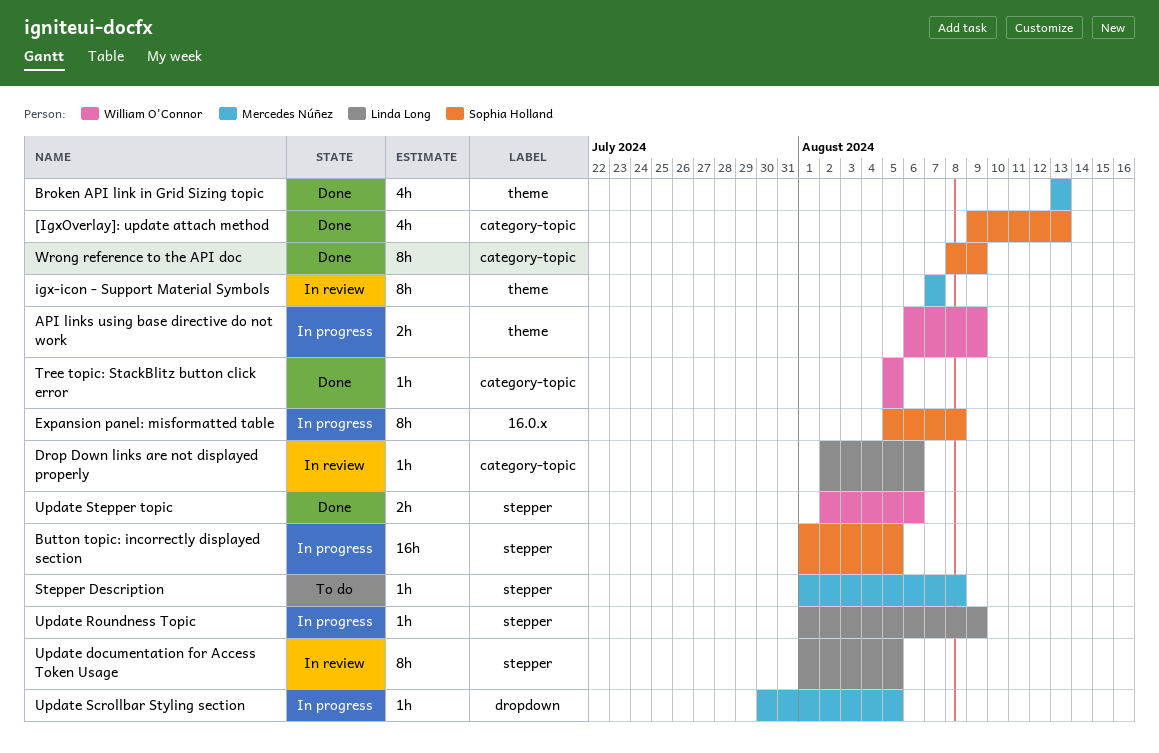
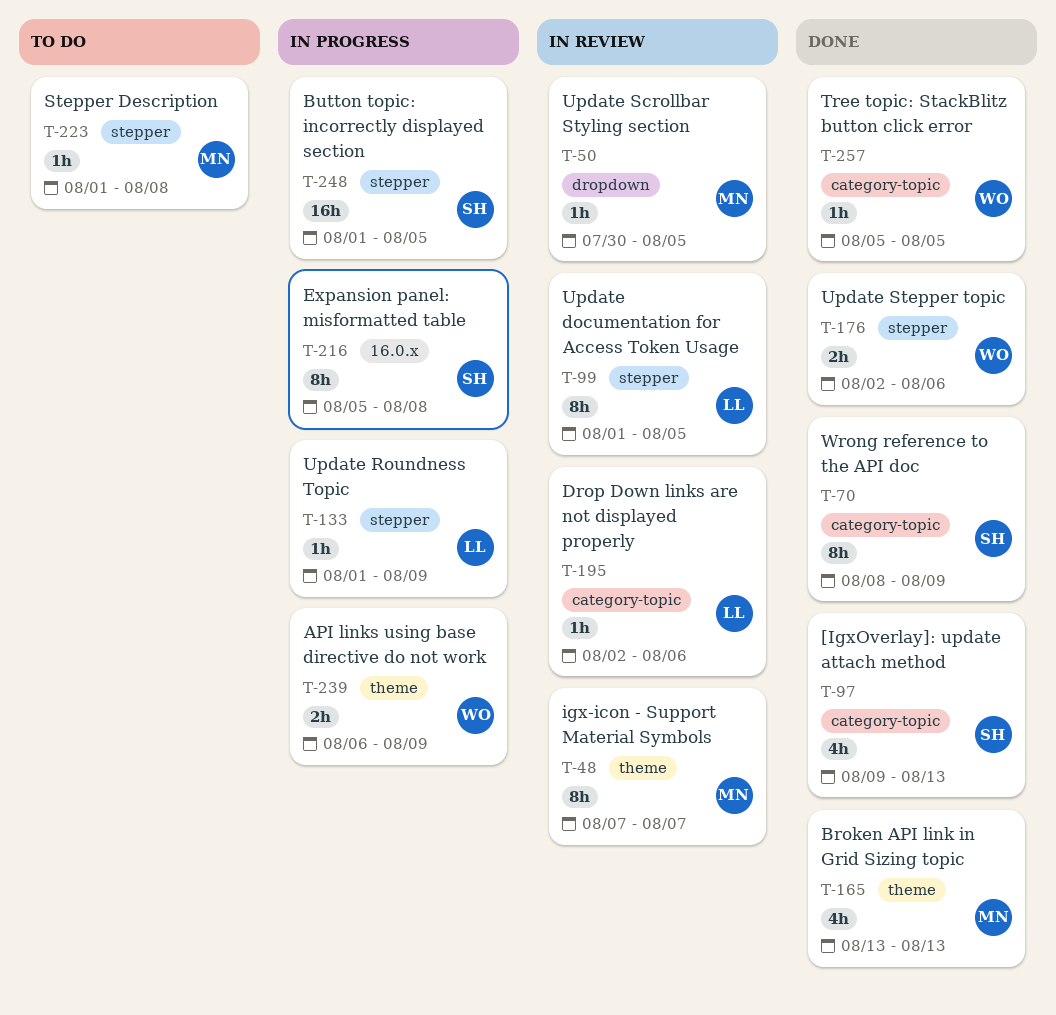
Update Scrollbar Styling section, status: In progress -> In review

